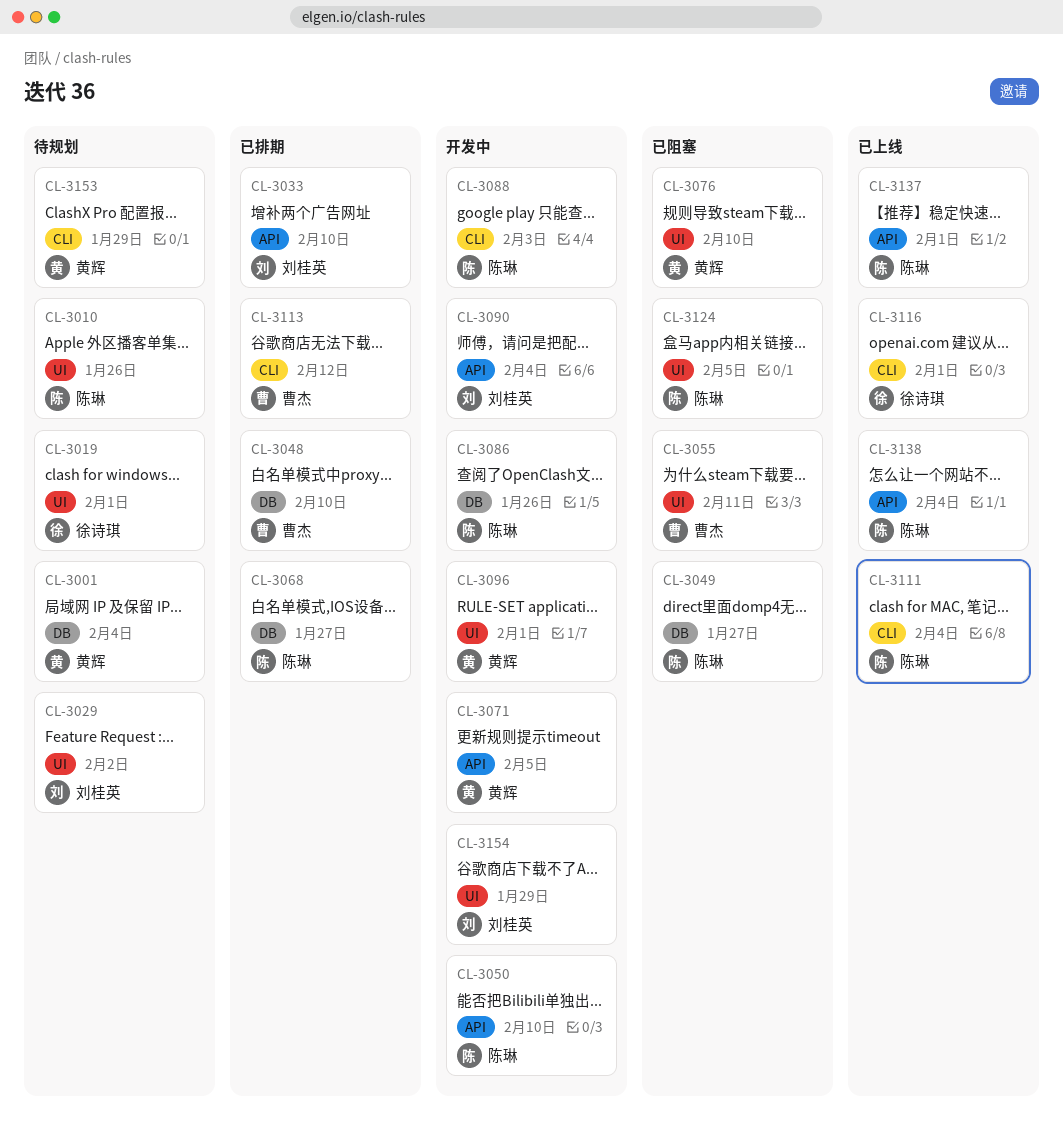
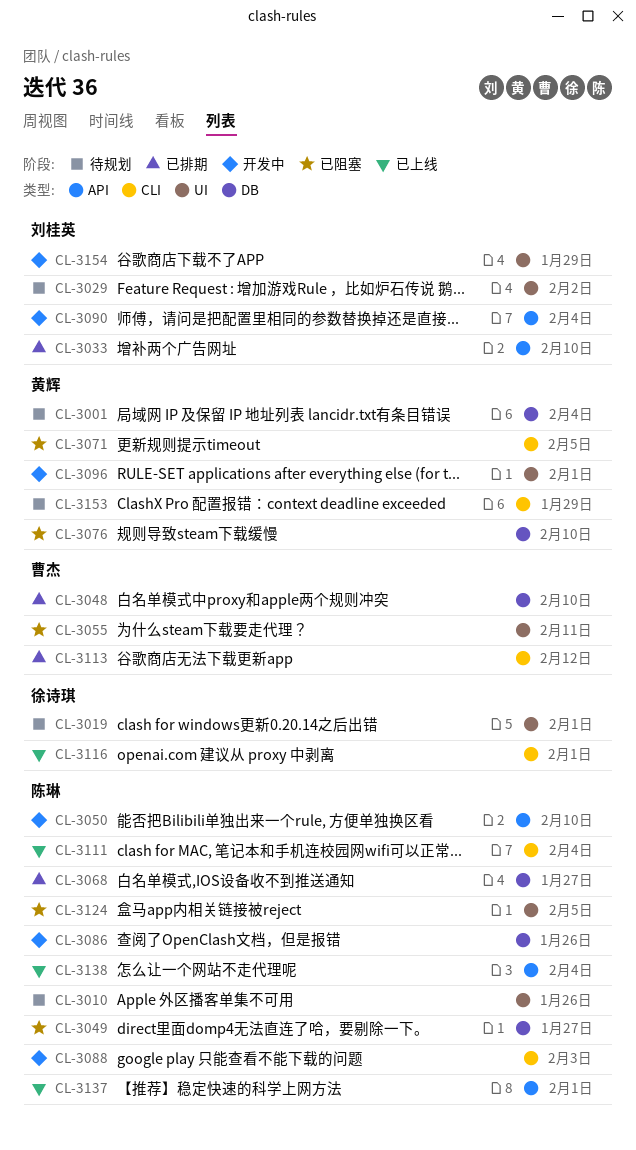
CL-3071, status: 开发中 -> 已阻塞
CL-3071, label: API -> CLI
CL-3076, label: UI -> DB

